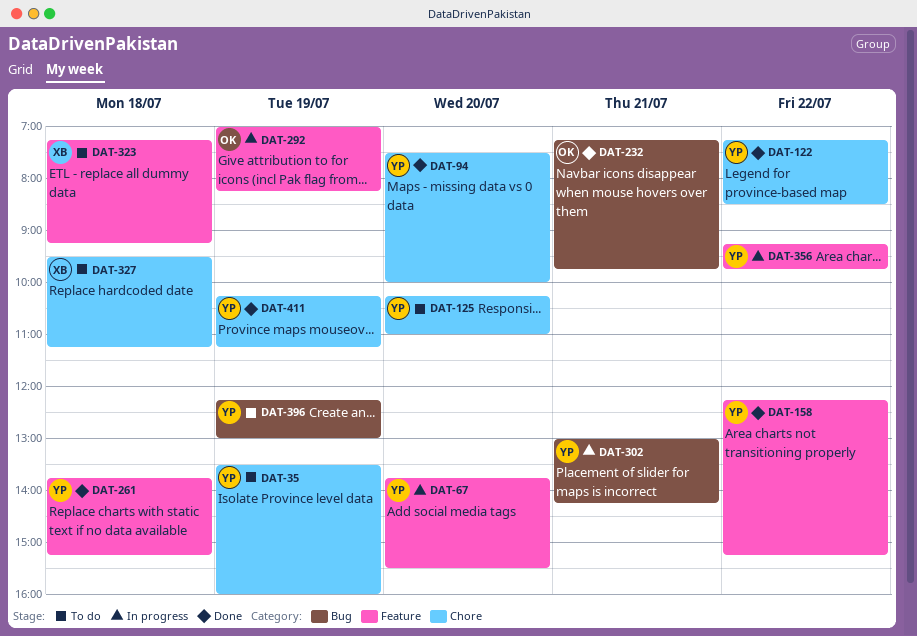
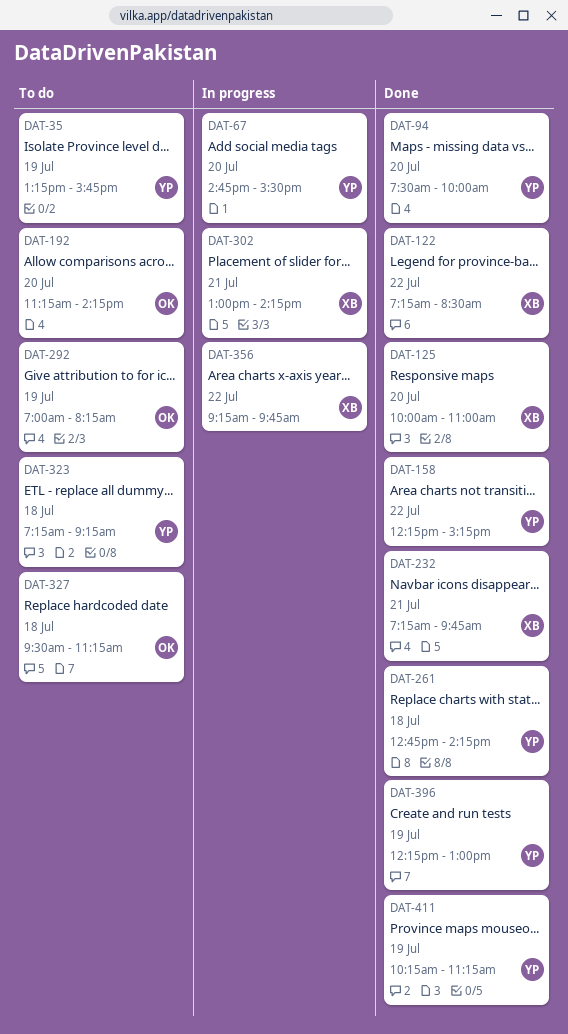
DAT-35, begins: 13:30 -> 13:15
DAT-35, ends: 16:00 -> 15:45
DAT-67, begins: 13:45 -> 14:45
DAT-122, owner: YP -> XB
DAT-125, status: To do -> Done
DAT-125, owner: YP -> XB
DAT-125, begins: 10:15 -> 10:00
DAT-192: none -> present
DAT-232, owner: OK -> XB
DAT-261, begins: 13:45 -> 12:45
DAT-261, ends: 15:15 -> 14:15
DAT-292, status: In progress -> To do
DAT-302, owner: YP -> XB
DAT-323, owner: XB -> YP
DAT-327, owner: XB -> OK
DAT-356, owner: YP -> XB
DAT-396, status: To do -> Done

